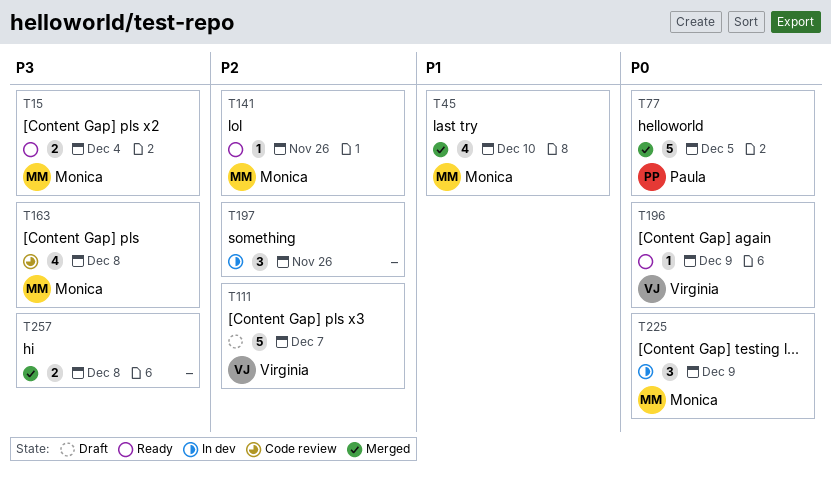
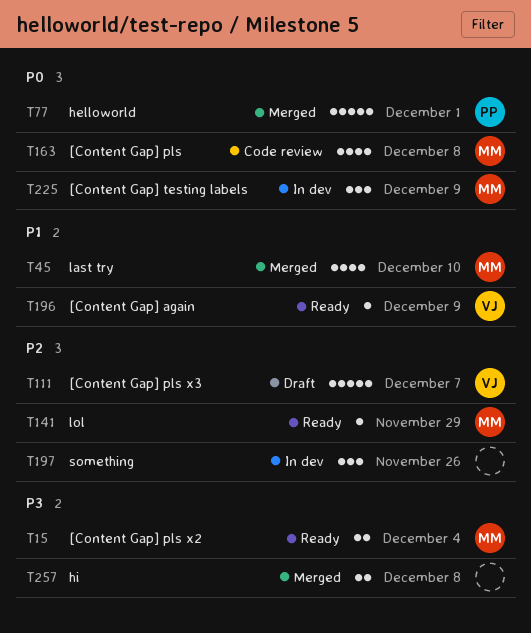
T77, due: Dec 5 -> Dec 1
T141, due: Nov 26 -> Nov 29
T163, priority: P3 -> P0
T196, priority: P0 -> P1

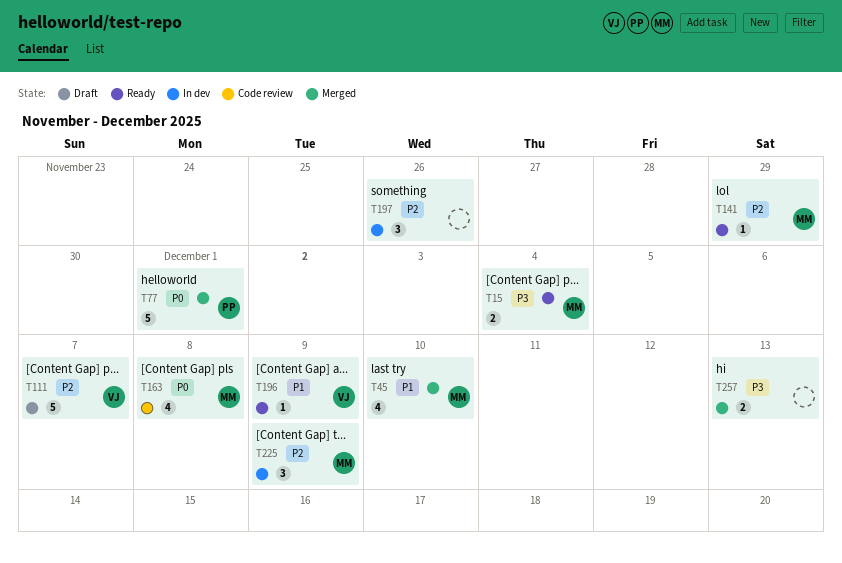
T225, priority: P0 -> P2
T257, due: Dec 8 -> Dec 13

